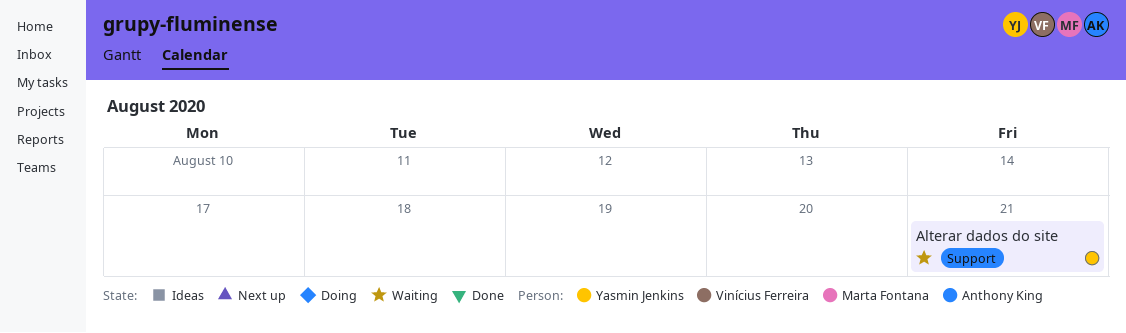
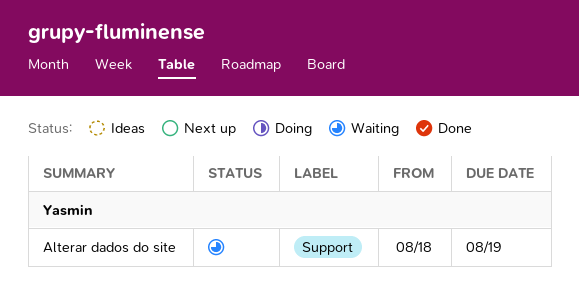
Alterar dados do site, due: Aug 21 -> Aug 19

